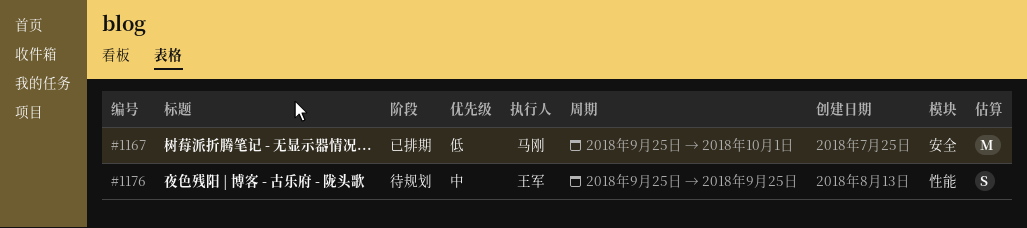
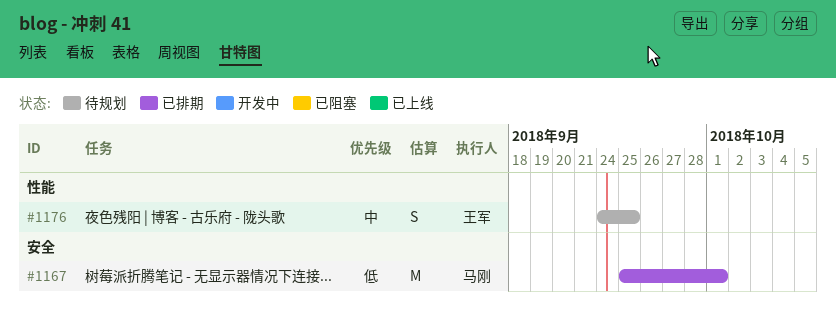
#1176, start: Sep 25 -> Sep 24

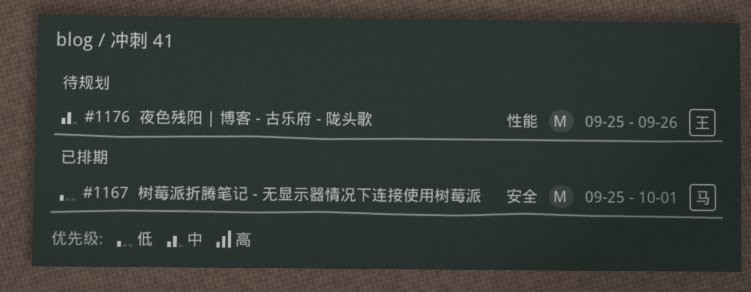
#1176, estimate: S -> M
#1176, start: Sep 24 -> Sep 25
#1176, due: Sep 25 -> Sep 26

